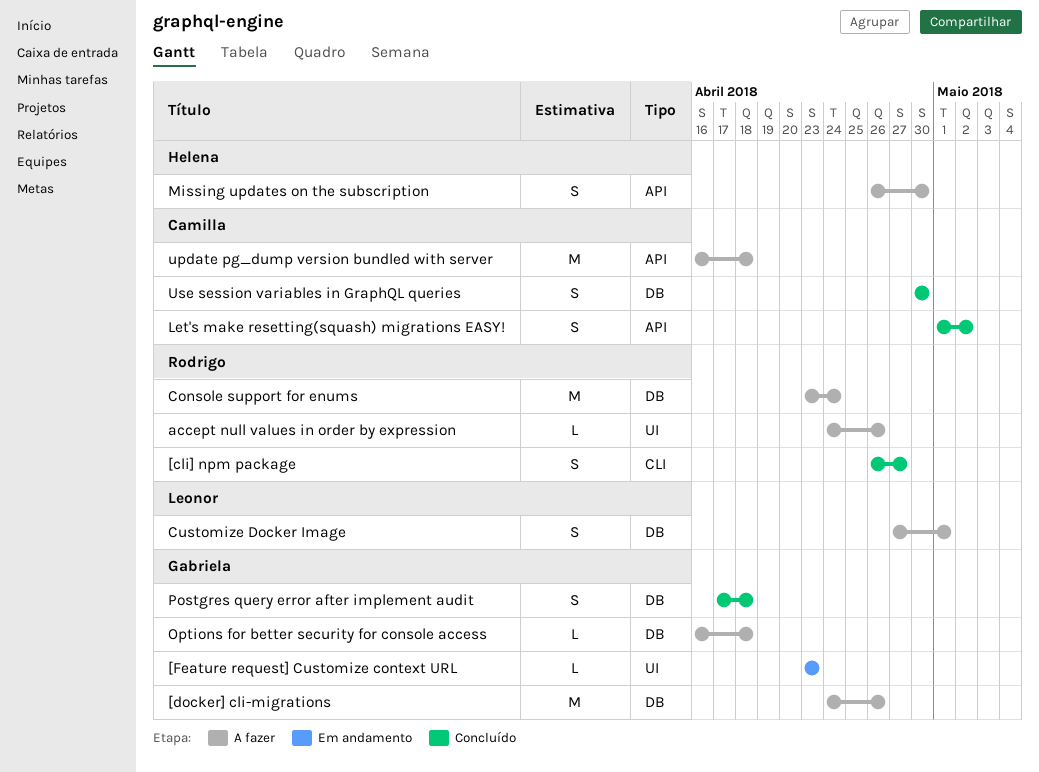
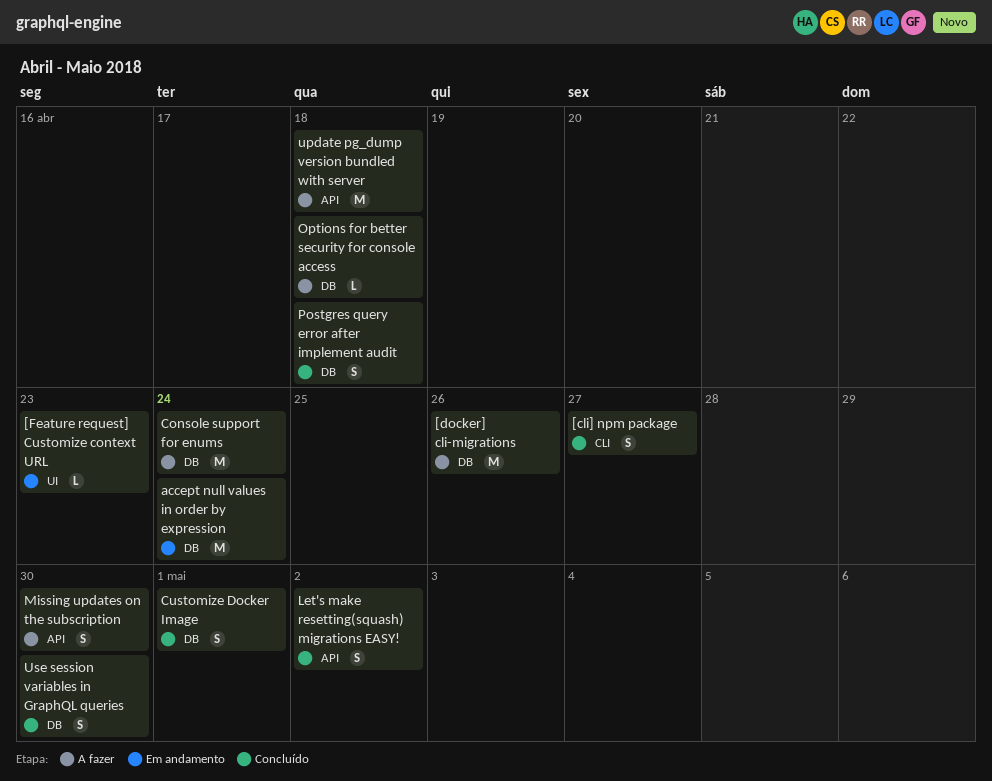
accept null values in order by expression, status: A fazer -> Em andamento
accept null values in order by expression, label: UI -> DB
accept null values in order by expression, estimate: L -> M
accept null values in order by expression, due: Apr 26 -> Apr 24
Customize Docker Image, status: A fazer -> Concluído

